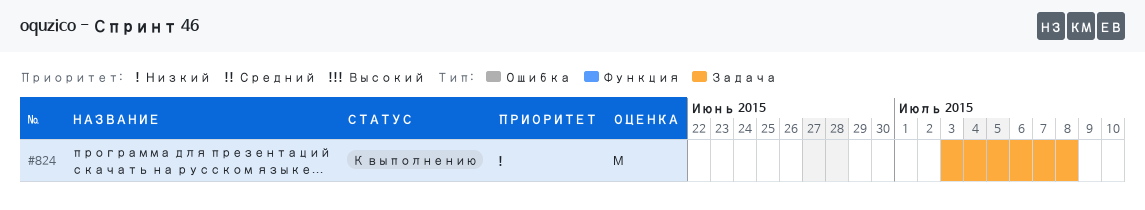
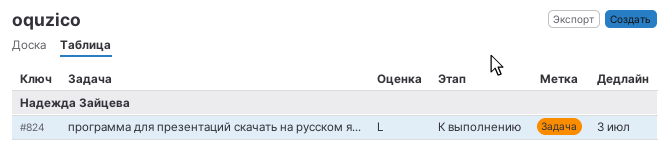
#824, estimate: M -> L
#824, due: Jul 8 -> Jul 3

